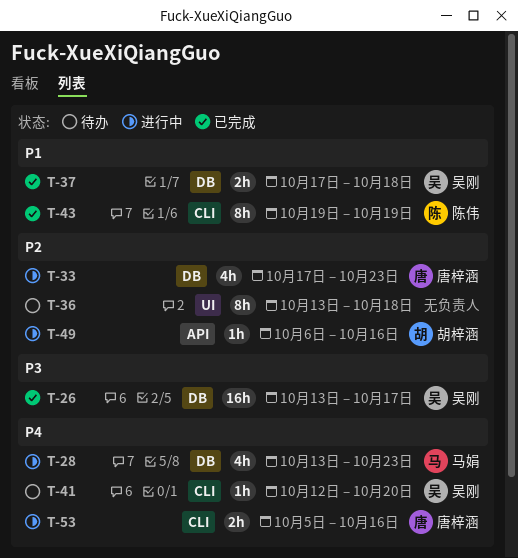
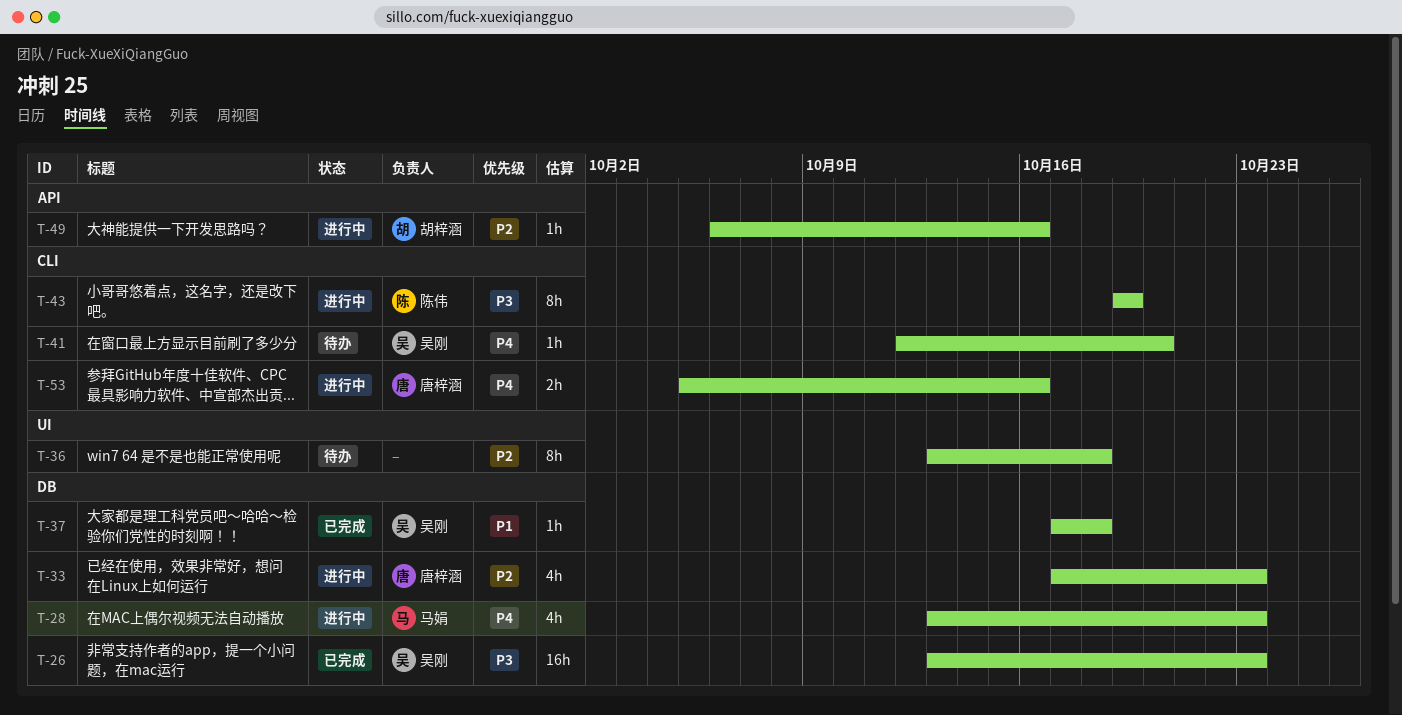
T-26, due: Oct 17 -> Oct 23
T-37, estimate: 2h -> 1h
T-43, status: 已完成 -> 进行中
T-43, priority: P1 -> P3

